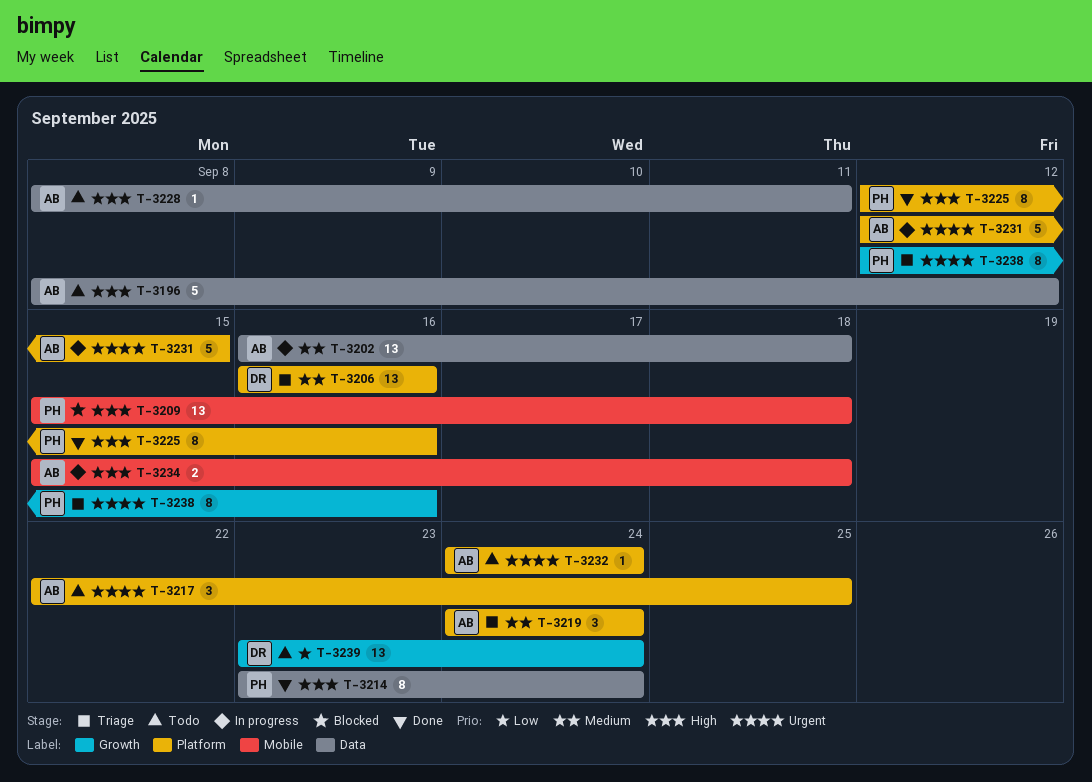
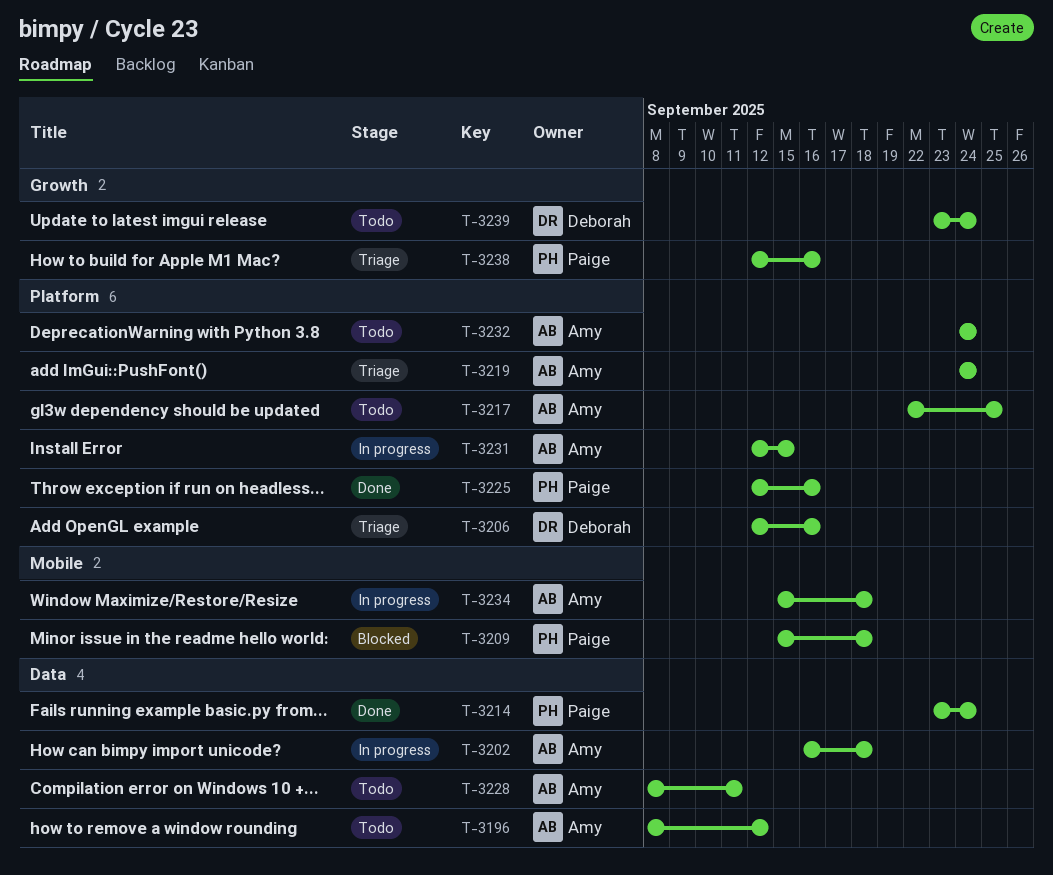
T-3206, start: Sep 16 -> Sep 12

